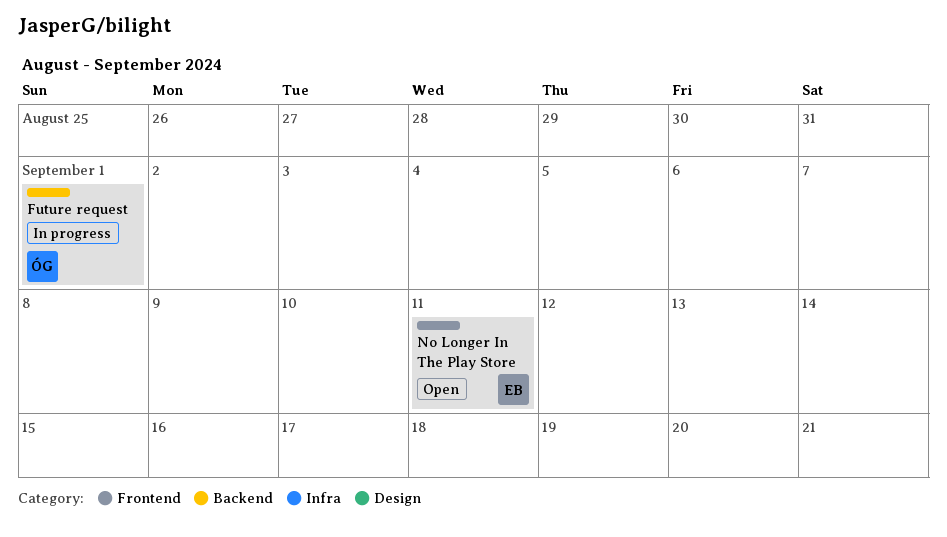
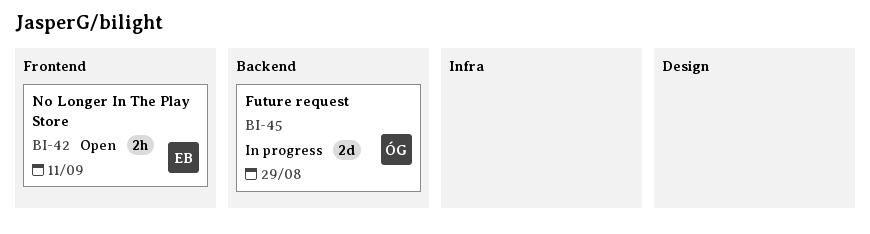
Future request, due: Sep 1 -> Aug 29

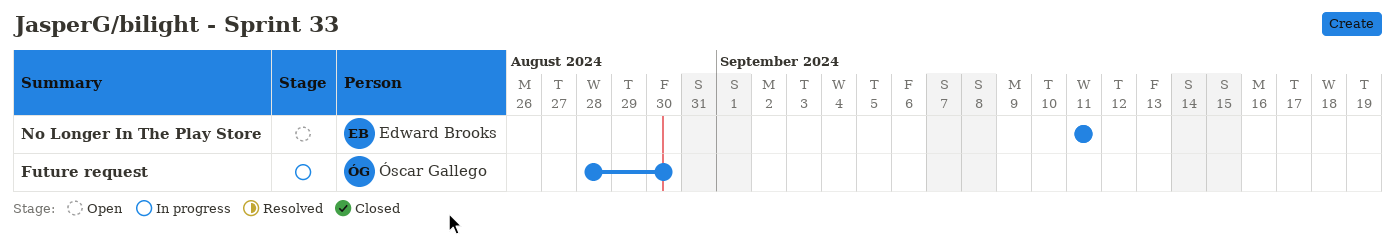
Future request, due: Aug 29 -> Aug 30

